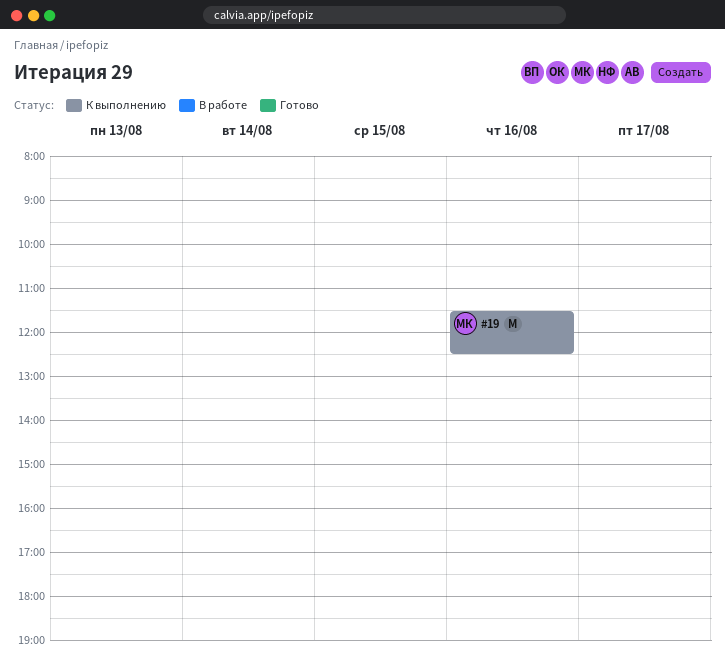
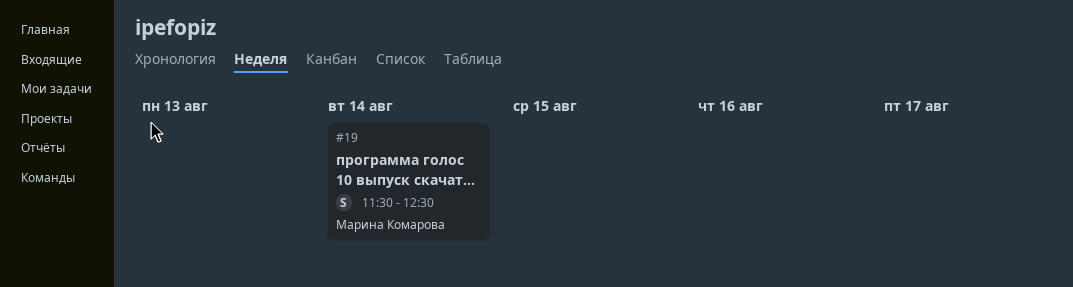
#19, estimate: M -> S
#19, day: Aug 16 -> Aug 14

